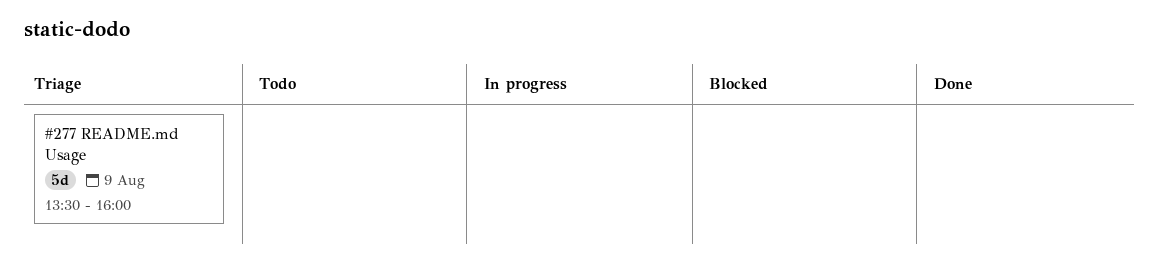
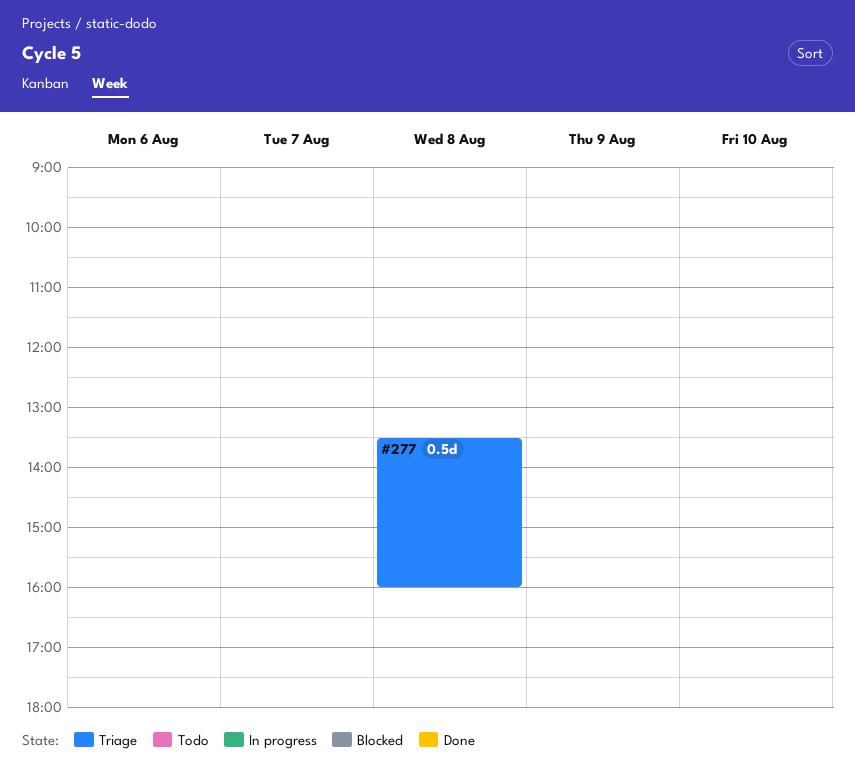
#277, estimate: 5d -> 0.5d
#277, day: Aug 9 -> Aug 8

